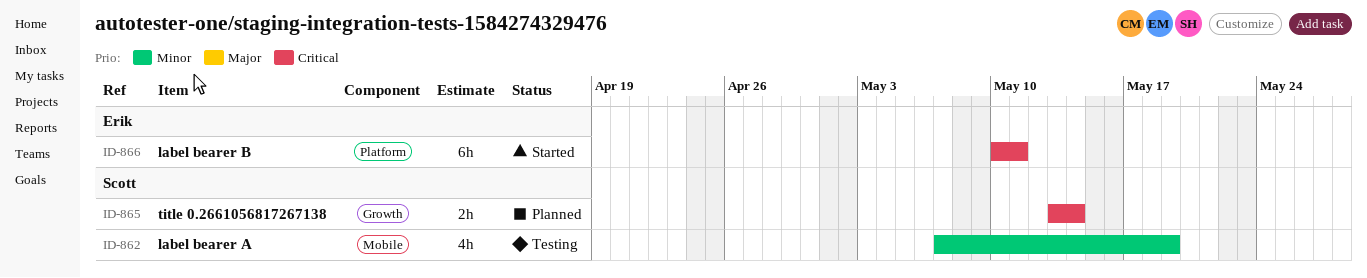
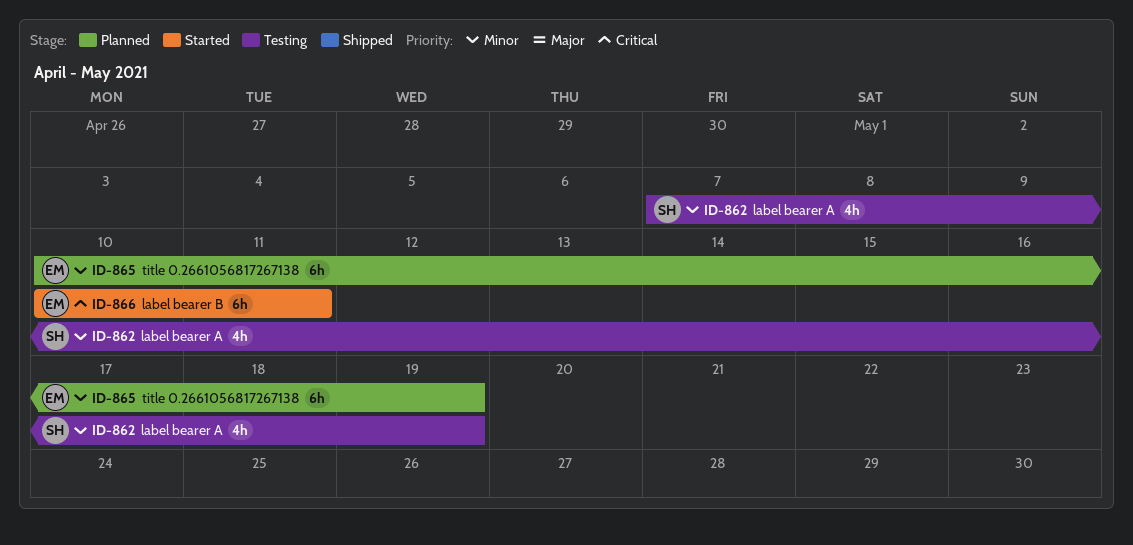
ID-865, owner: Scott -> Erik
ID-865, priority: Critical -> Minor
ID-865, estimate: 2h -> 6h
ID-865, start: May 13 -> May 10
ID-865, due: May 14 -> May 19

